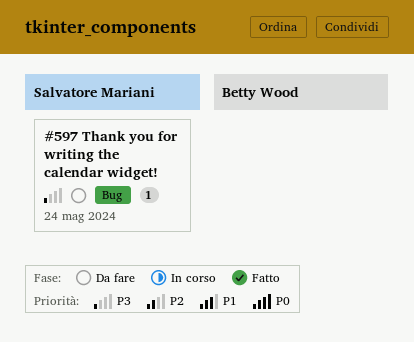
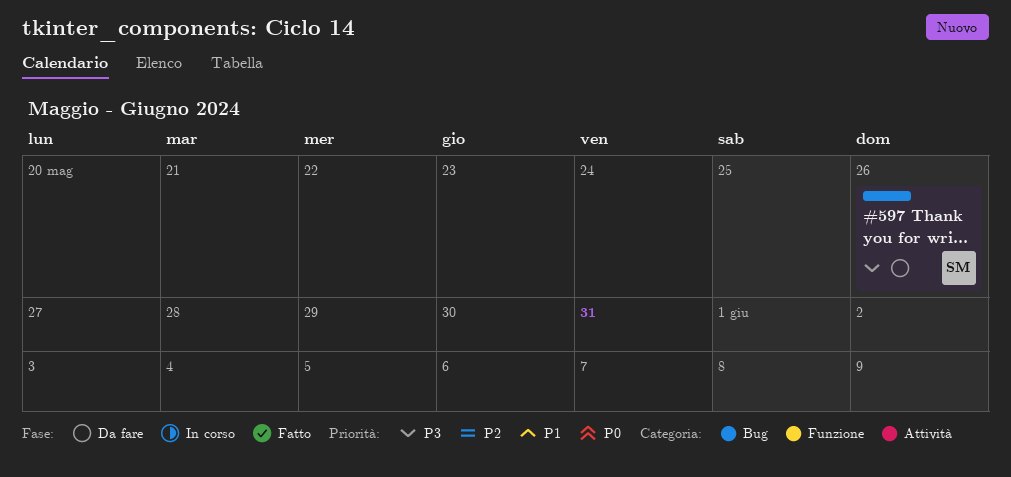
#597, due: May 24 -> May 26

